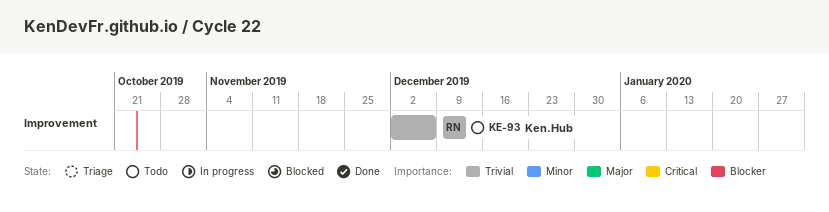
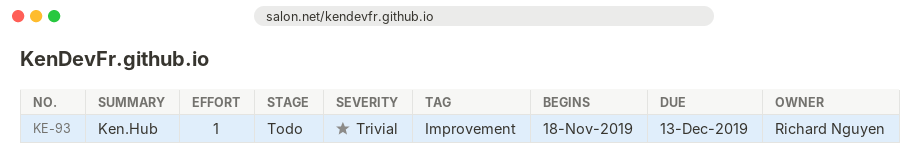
KE-93, start: Dec 2 -> Nov 18
KE-93, due: Dec 6 -> Dec 13

